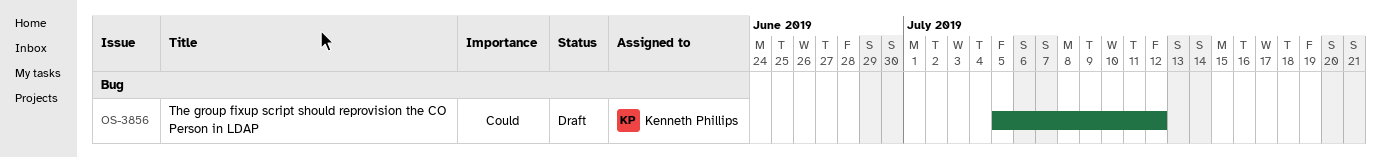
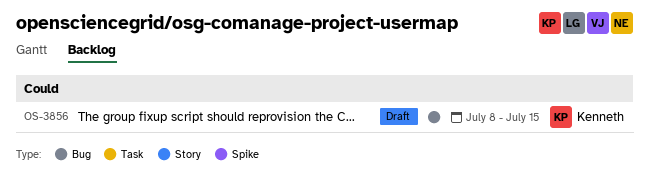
OS-3856, start: Jul 5 -> Jul 8
OS-3856, due: Jul 12 -> Jul 15

